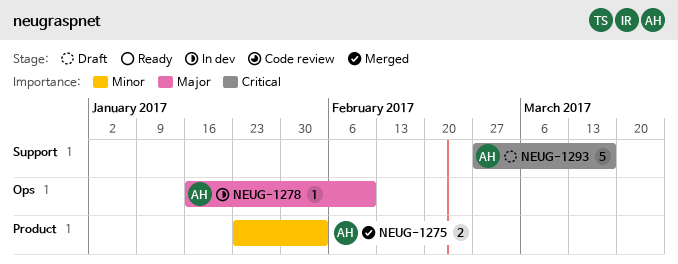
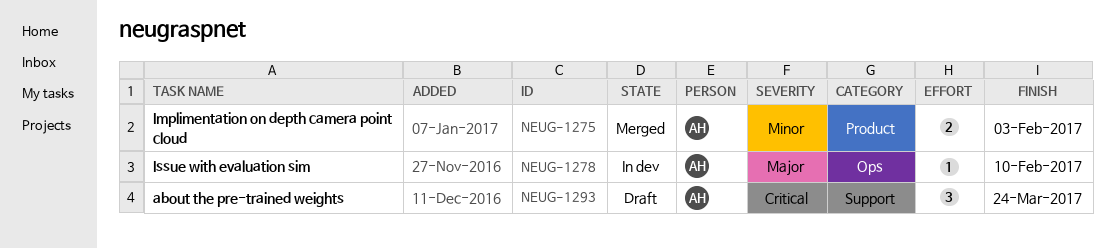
NEUG-1293, estimate: 5 -> 3
NEUG-1293, due: Mar 17 -> Mar 24

